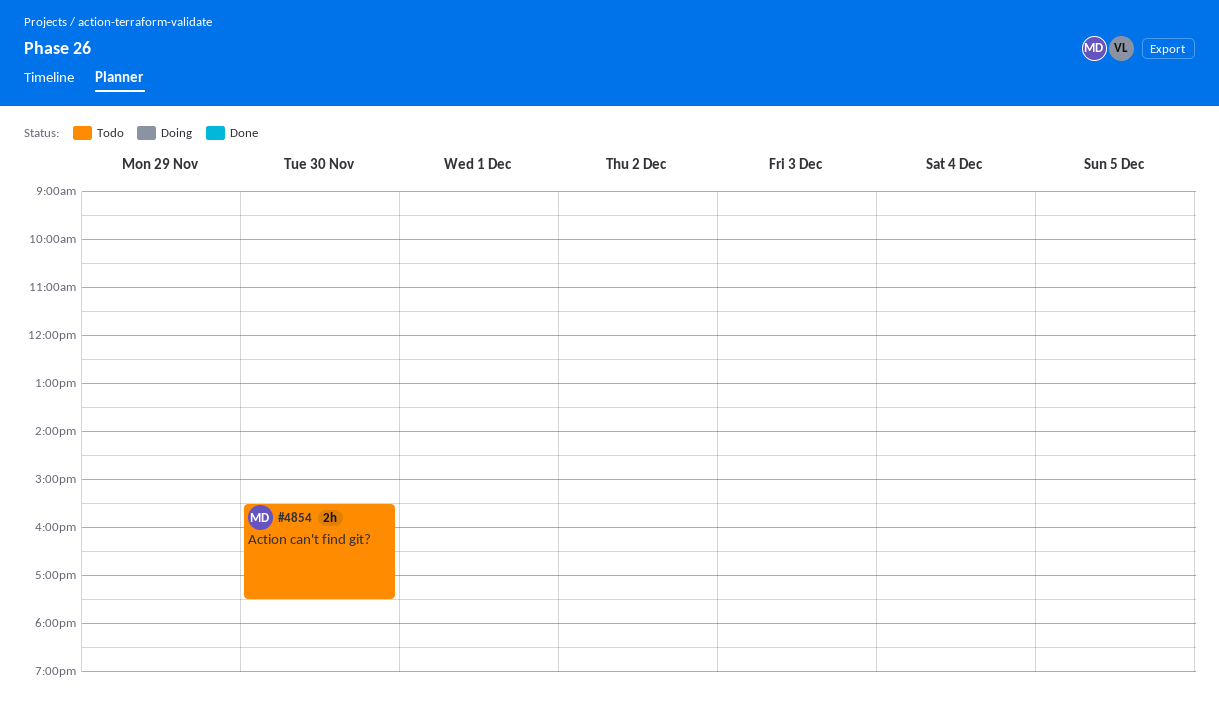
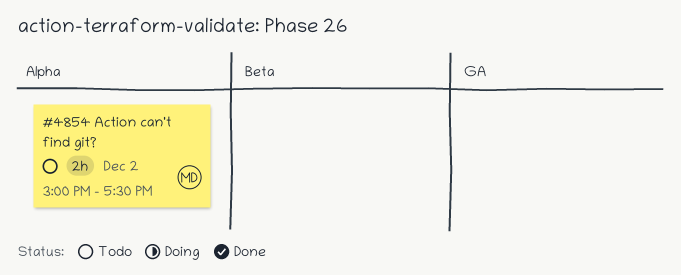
#4854, day: Nov 30 -> Dec 2
#4854, begins: 15:30 -> 15:00

